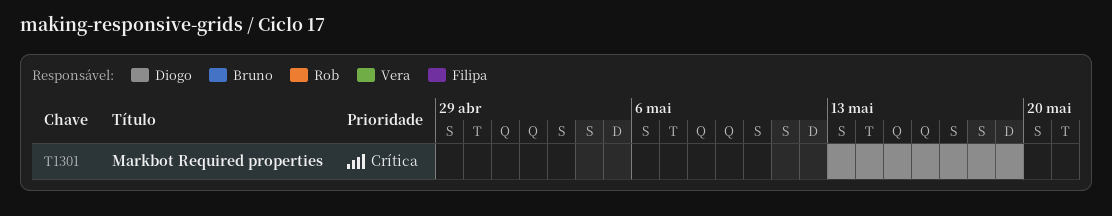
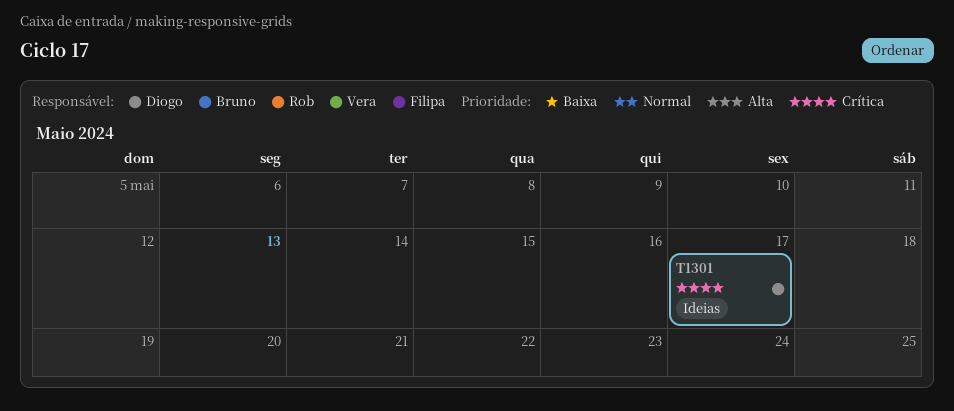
T1301, due: May 19 -> May 17

